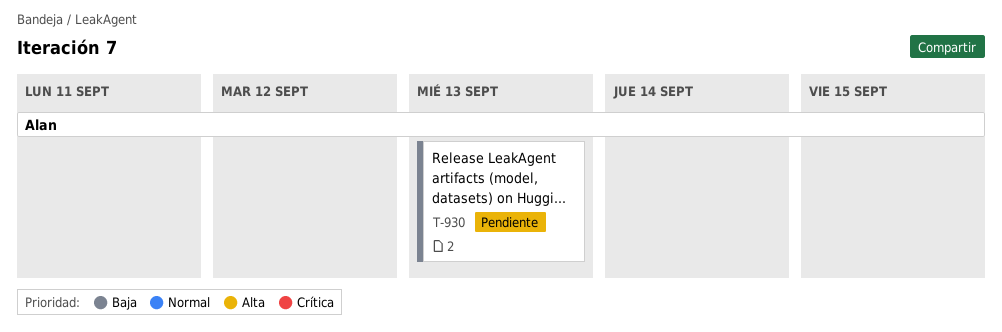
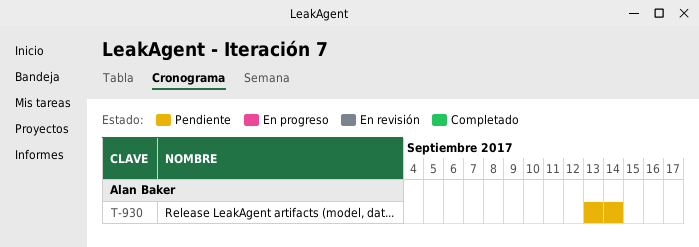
T-930, due: Sep 13 -> Sep 14

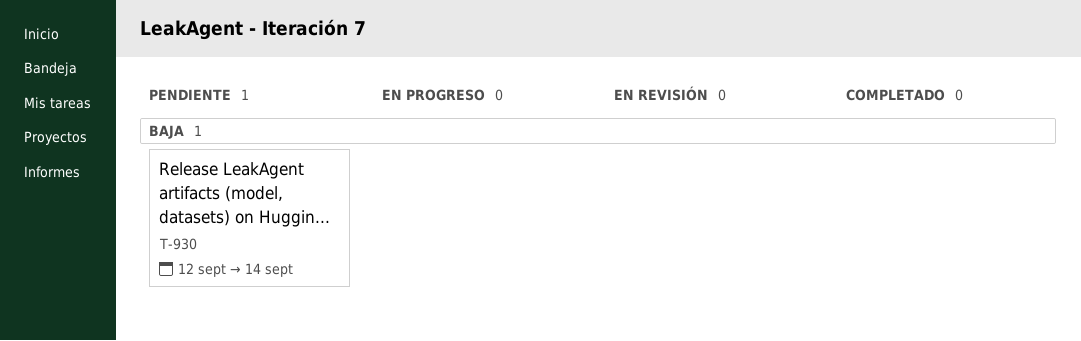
T-930, start: Sep 13 -> Sep 12

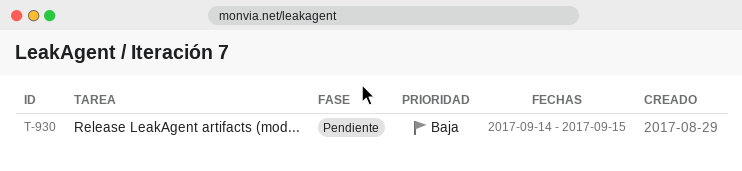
T-930, start: Sep 12 -> Sep 14
T-930, due: Sep 14 -> Sep 15

